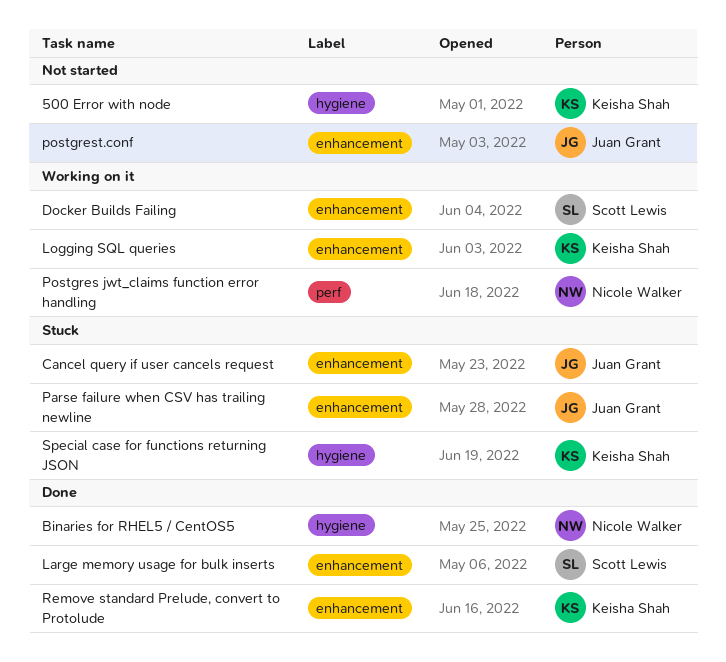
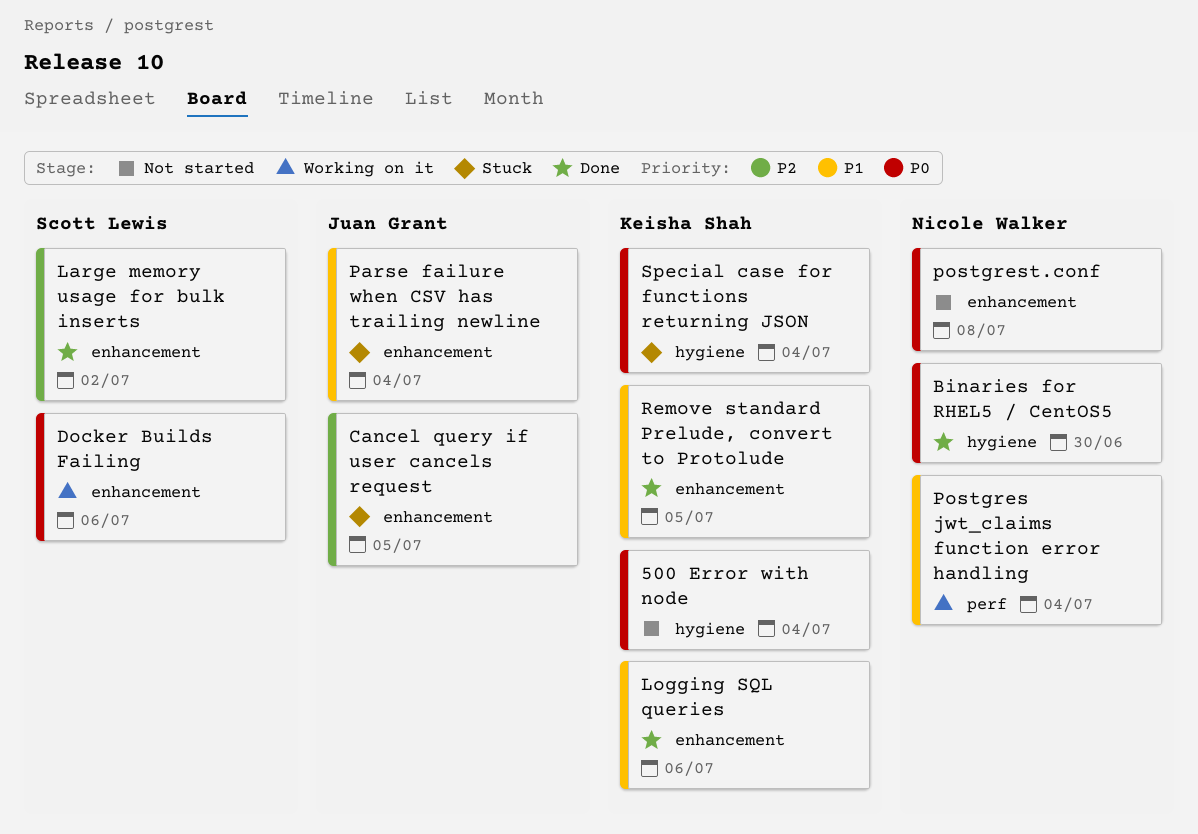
Logging SQL queries, status: Working on it -> Done
postgrest.conf, owner: Juan Grant -> Nicole Walker

